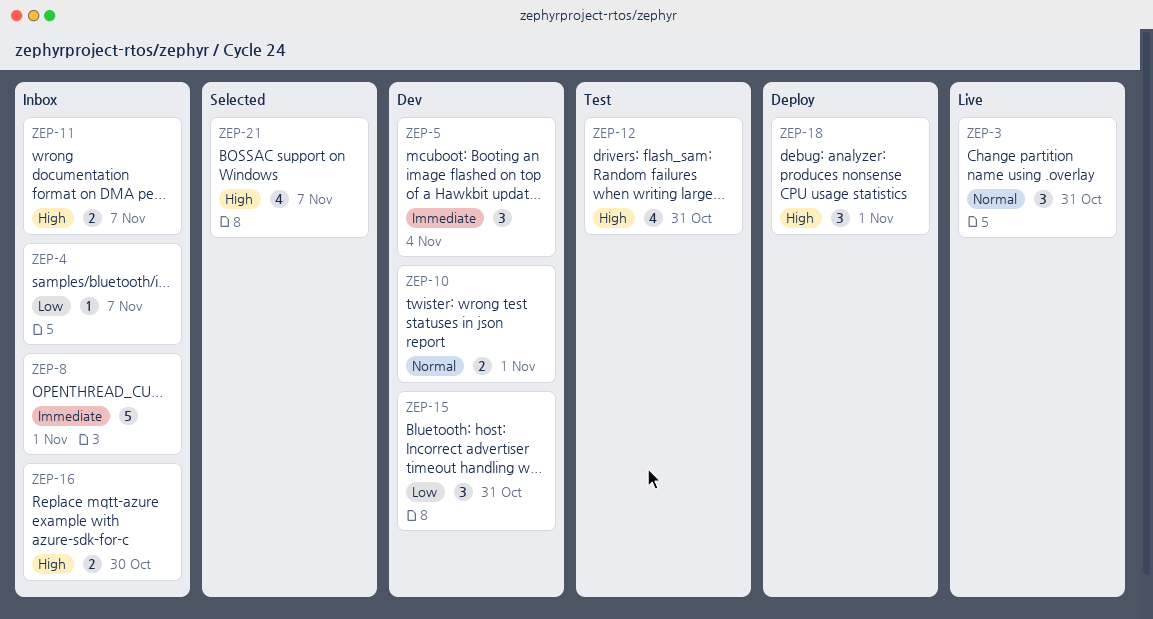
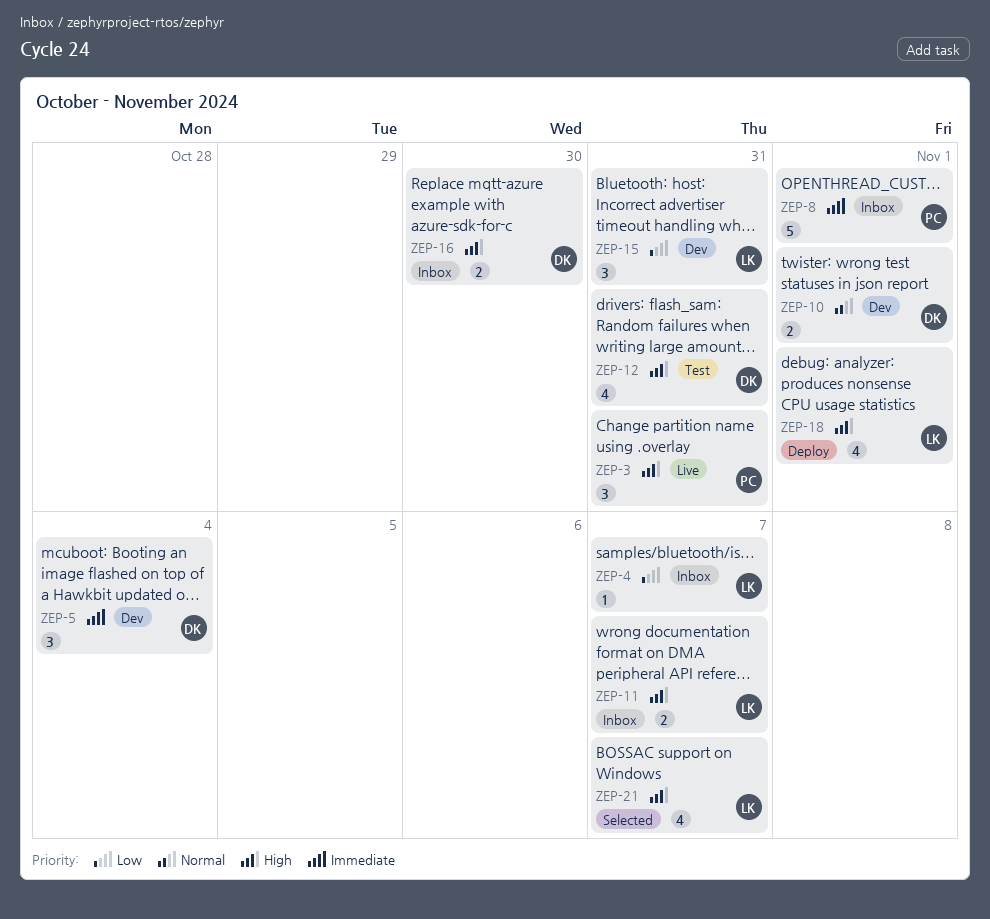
ZEP-3, priority: Normal -> High
ZEP-18, estimate: 3 -> 4

